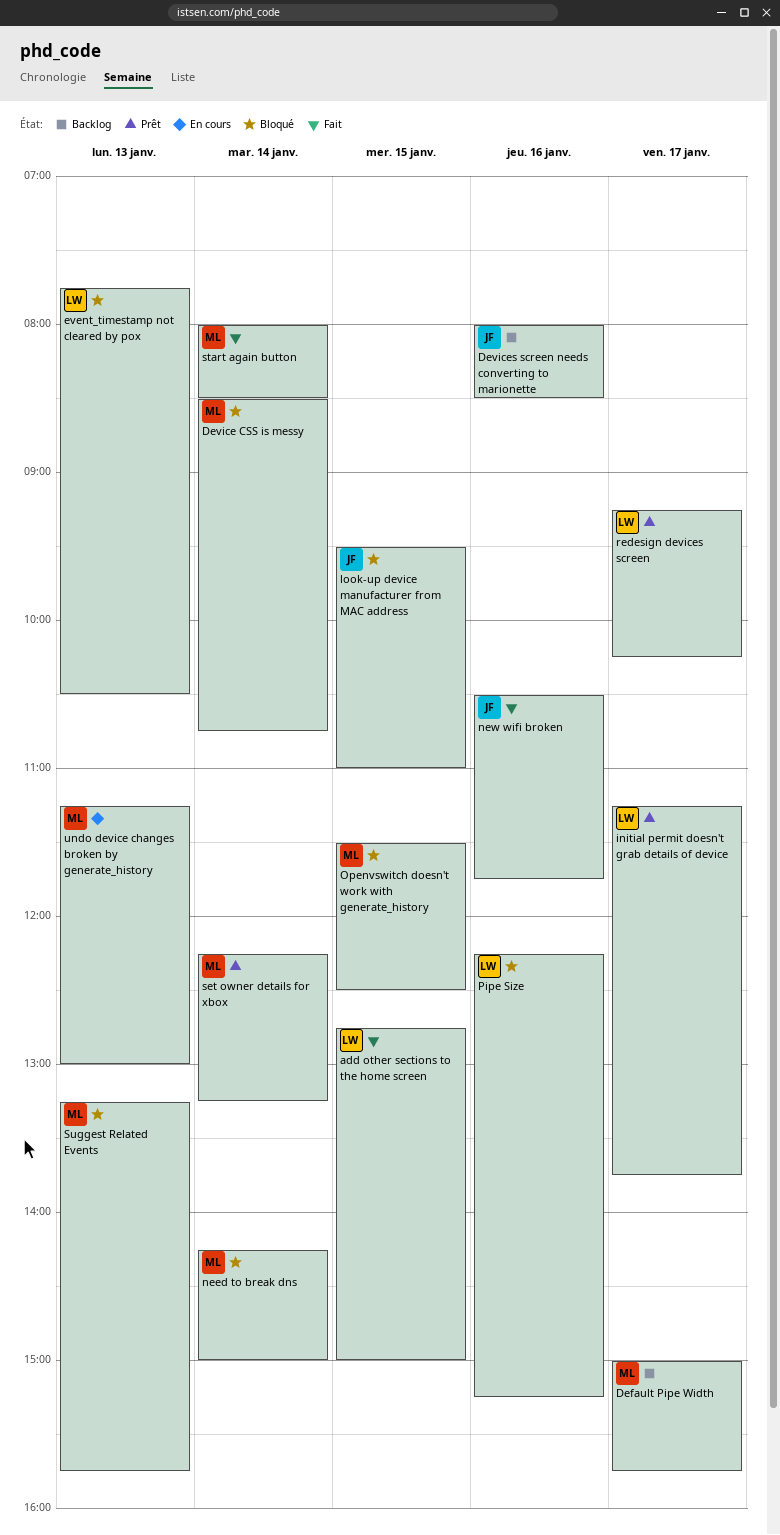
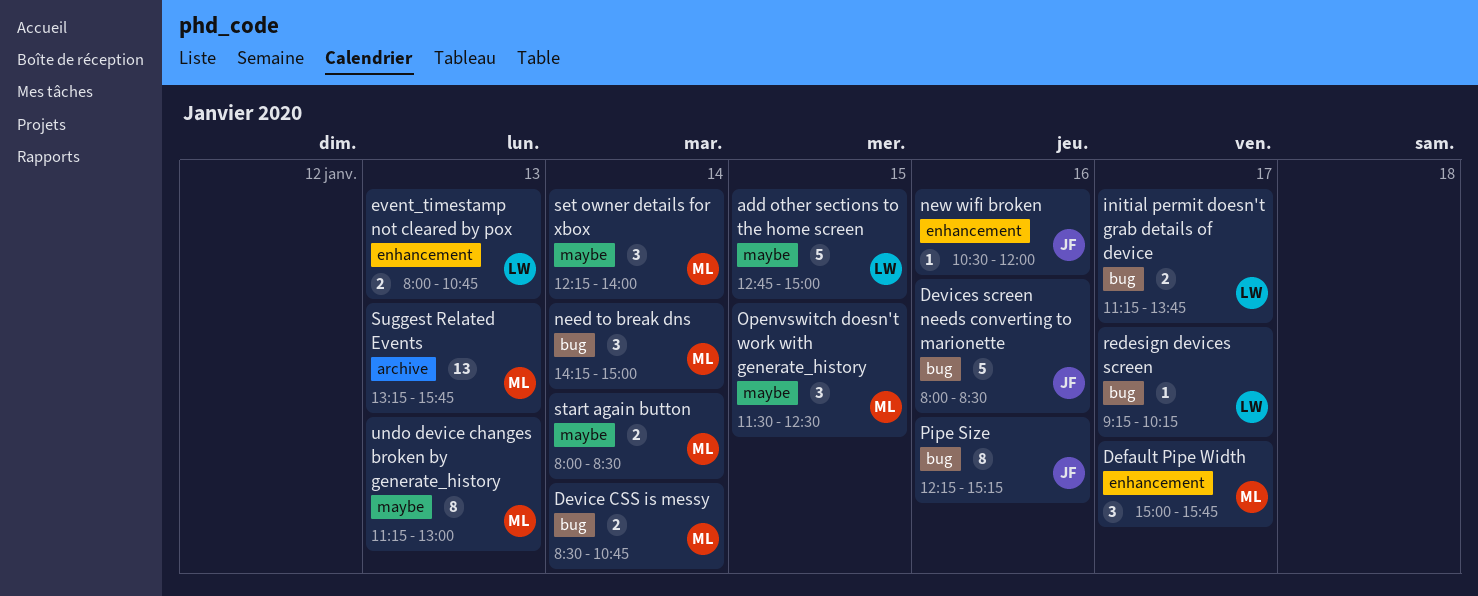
event_timestamp not cleared by pox, begins: 07:45 -> 08:00
event_timestamp not cleared by pox, ends: 10:30 -> 10:45
look-up device manufacturer from MAC address: present -> none
new wifi broken, ends: 11:45 -> 12:00
Pipe Size, owner: LW -> JF
set owner details for xbox, ends: 13:15 -> 14:00

